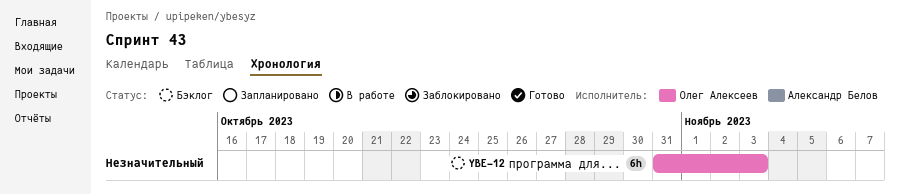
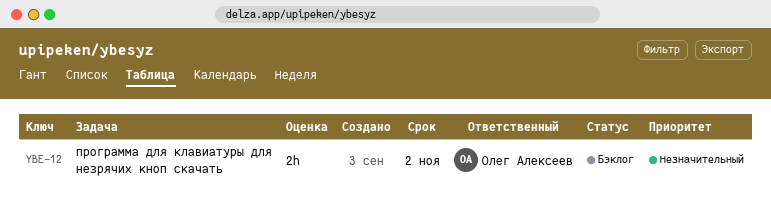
YBE-12, estimate: 6h -> 2h
YBE-12, due: Nov 3 -> Nov 2

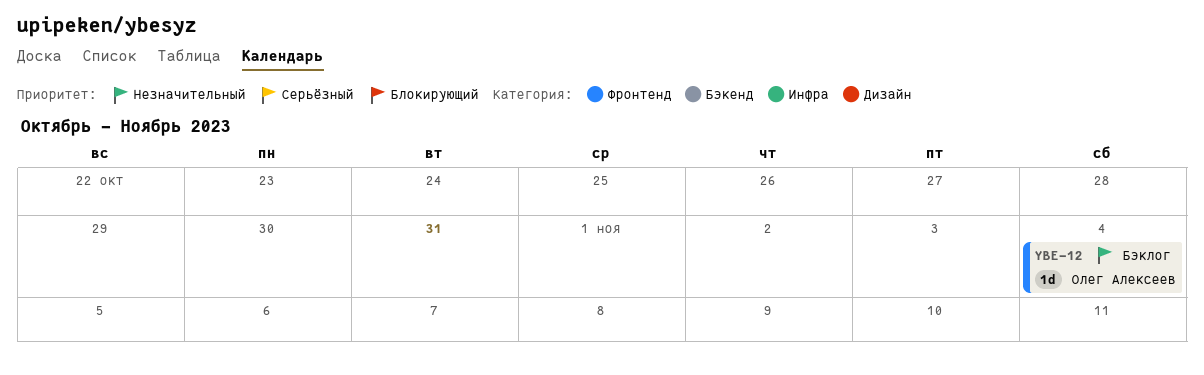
YBE-12, estimate: 2h -> 1d
YBE-12, due: Nov 2 -> Nov 4

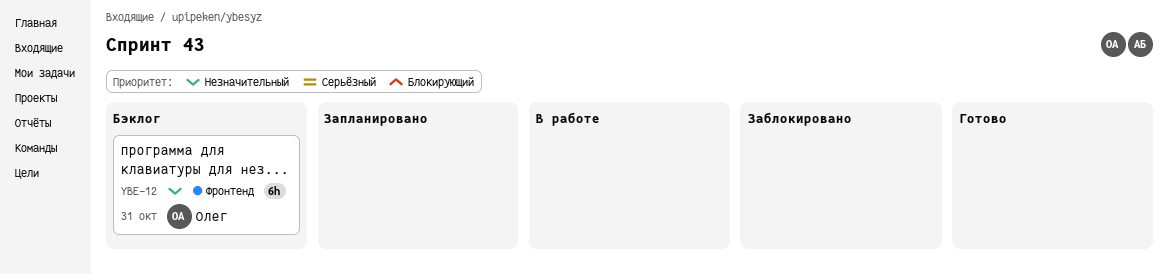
YBE-12, estimate: 1d -> 6h
YBE-12, due: Nov 4 -> Oct 31

